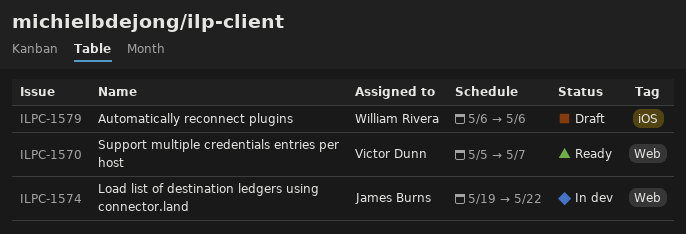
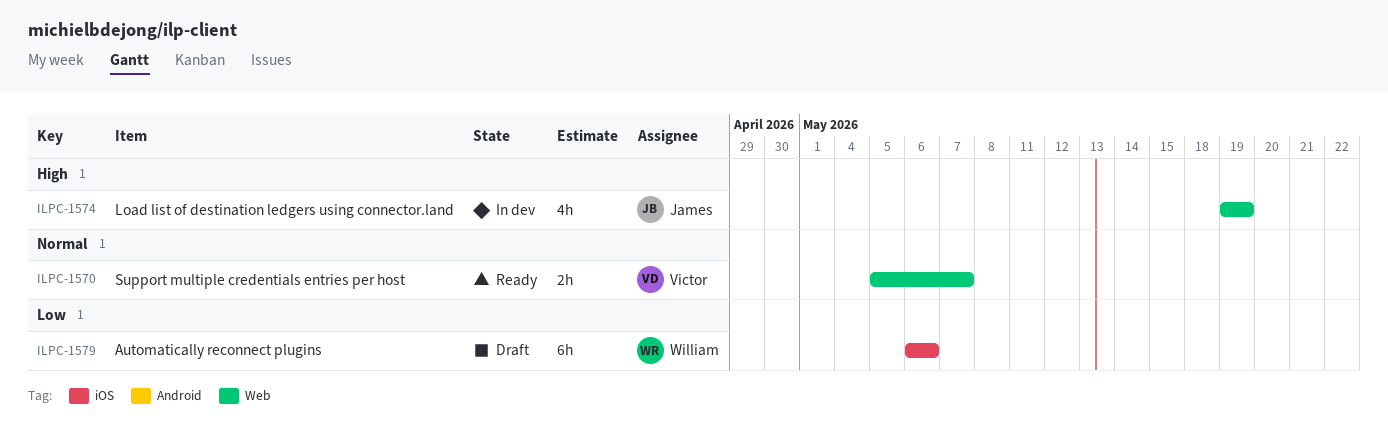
ILPC-1574, due: May 22 -> May 19

